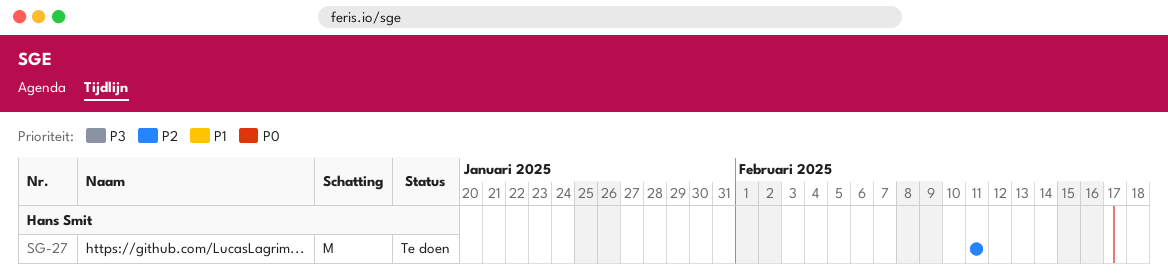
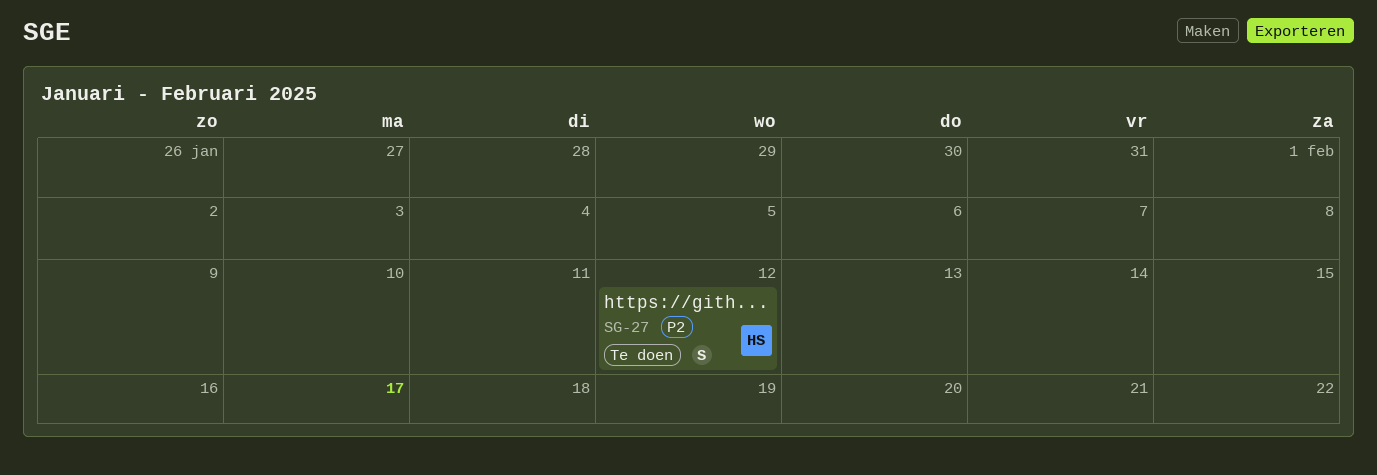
SG-27, estimate: M -> S
SG-27, due: Feb 11 -> Feb 12

